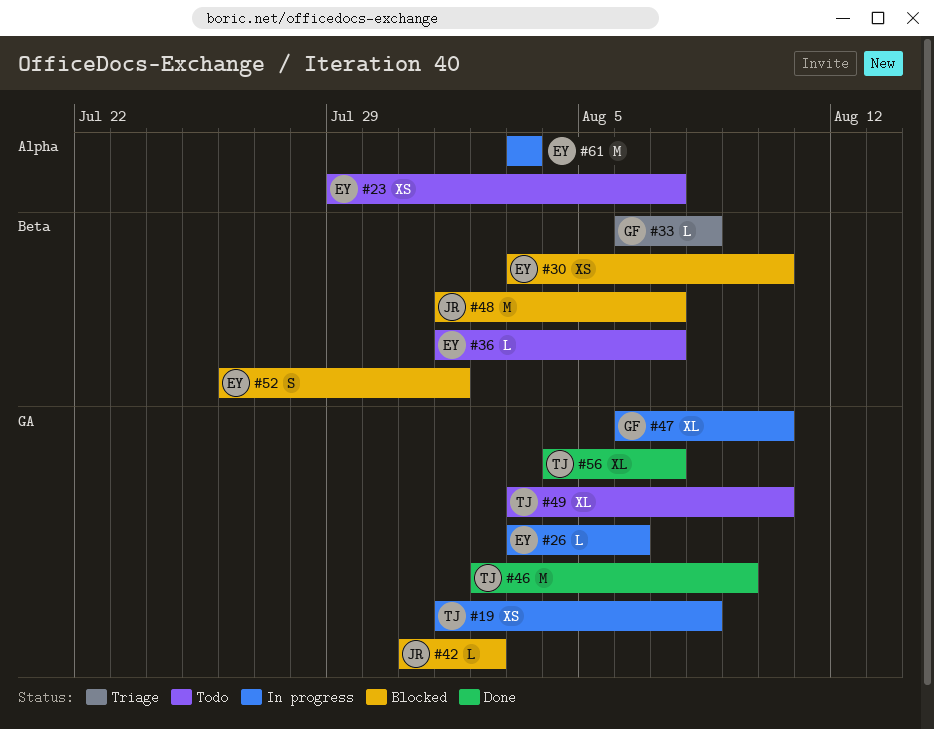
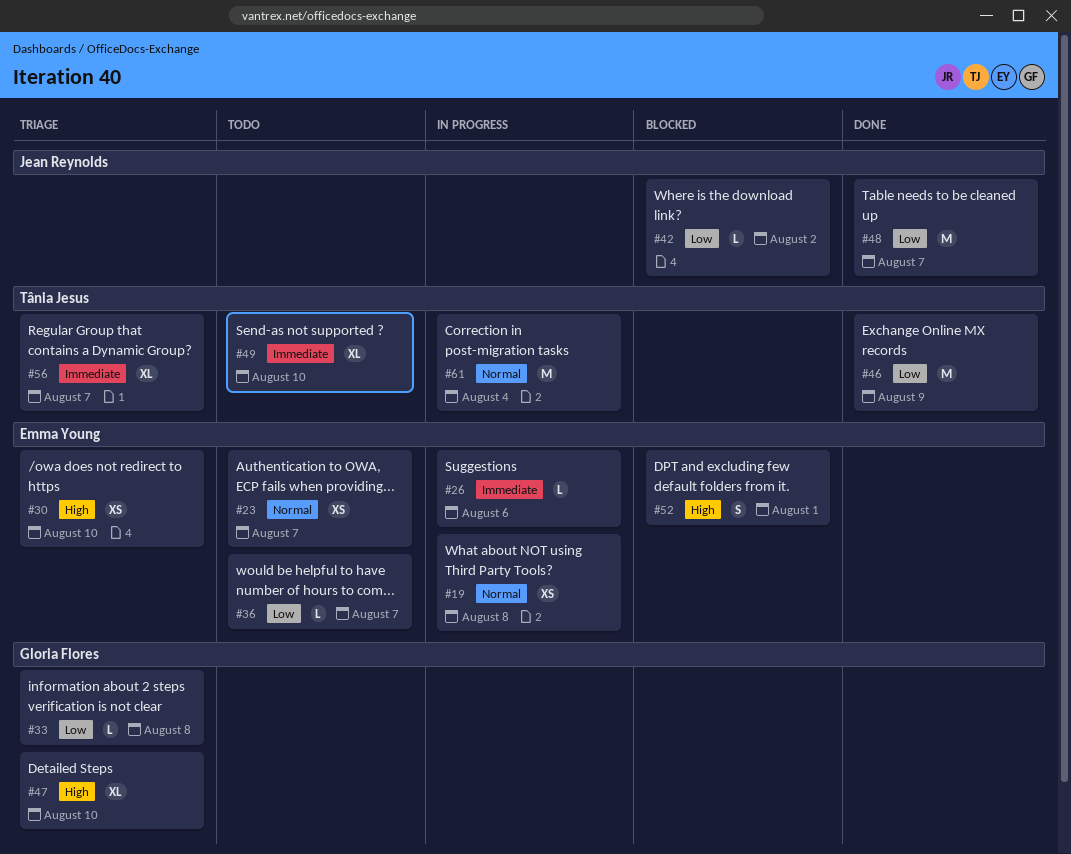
#19, owner: Tânia Jesus -> Emma Young
#30, status: Blocked -> Triage
#47, status: In progress -> Triage
#48, status: Blocked -> Done
#56, status: Done -> Triage
#61, owner: Emma Young -> Tânia Jesus
#61, due: Aug 3 -> Aug 4

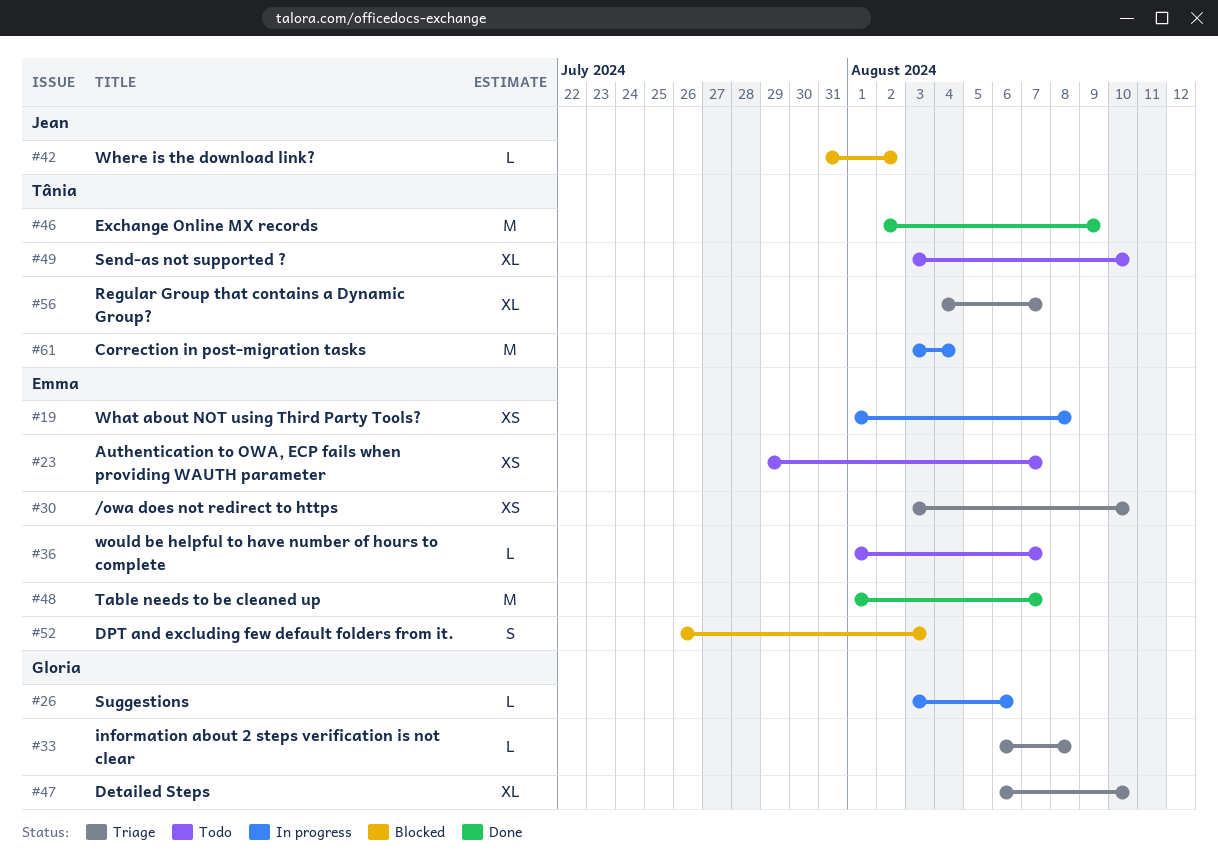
#26, owner: Emma Young -> Gloria Flores
#48, owner: Jean Reynolds -> Emma Young
#52, due: Aug 1 -> Aug 3

